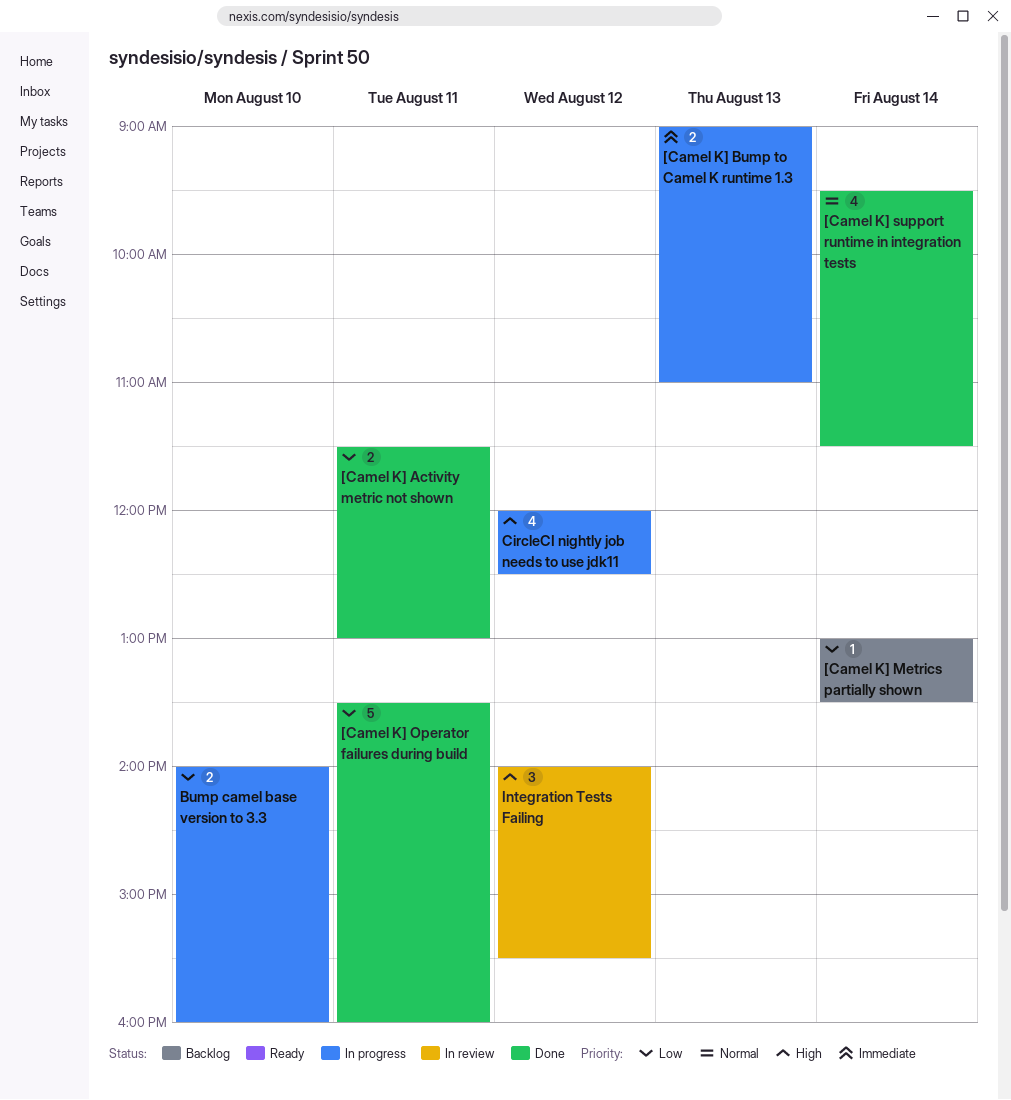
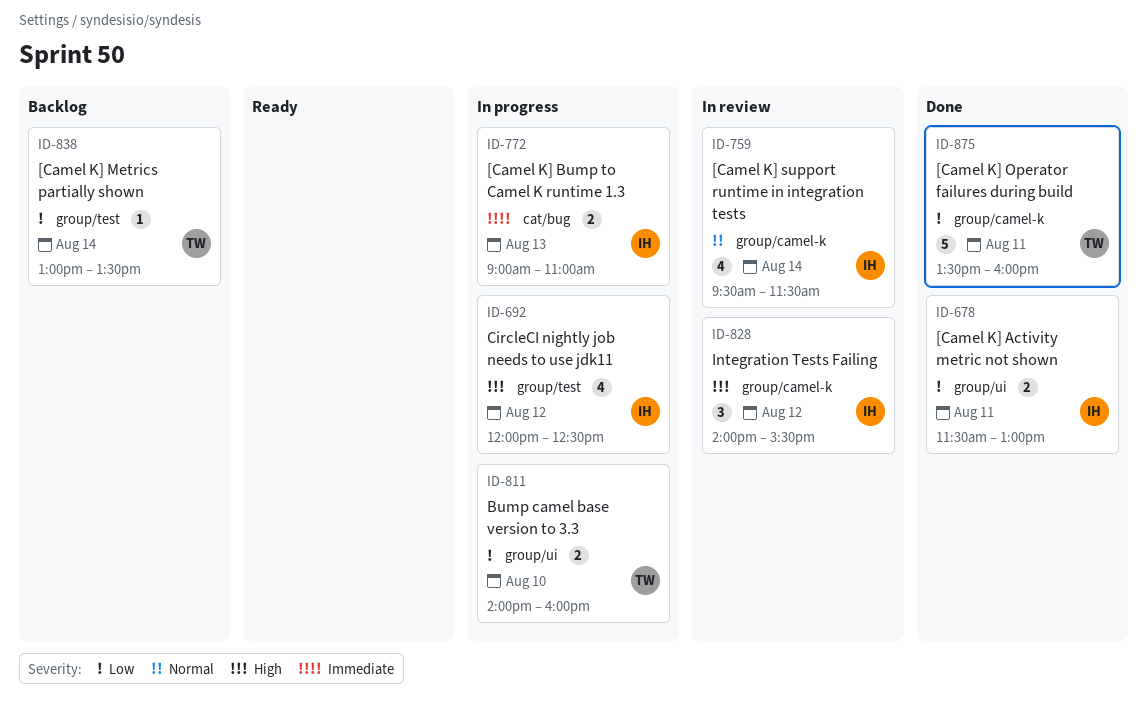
[Camel K] support runtime in integration tests, status: Done -> In review

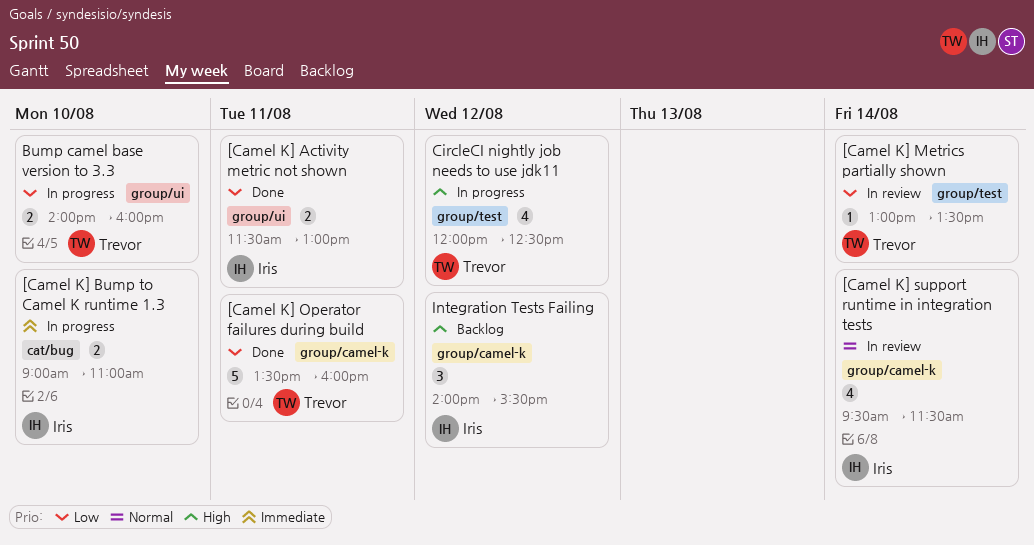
[Camel K] Bump to Camel K runtime 1.3, day: Aug 13 -> Aug 10
[Camel K] Metrics partially shown, status: Backlog -> In review
CircleCI nightly job needs to use jdk11, owner: Iris -> Trevor
Integration Tests Failing, status: In review -> Backlog

